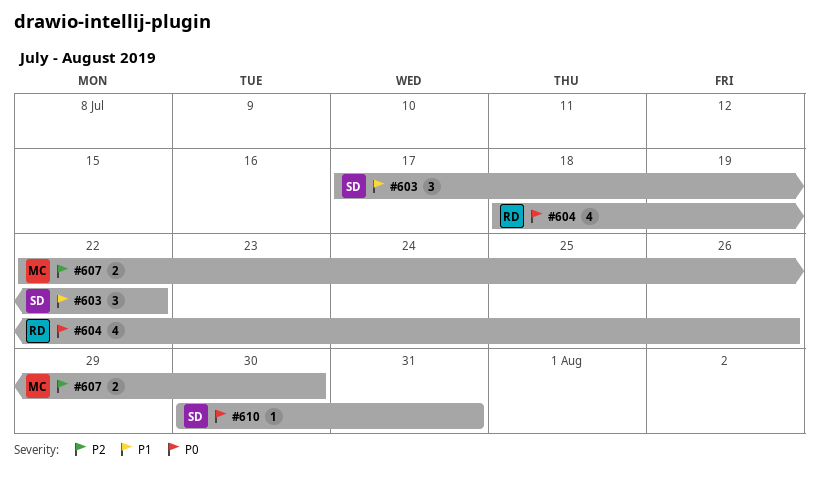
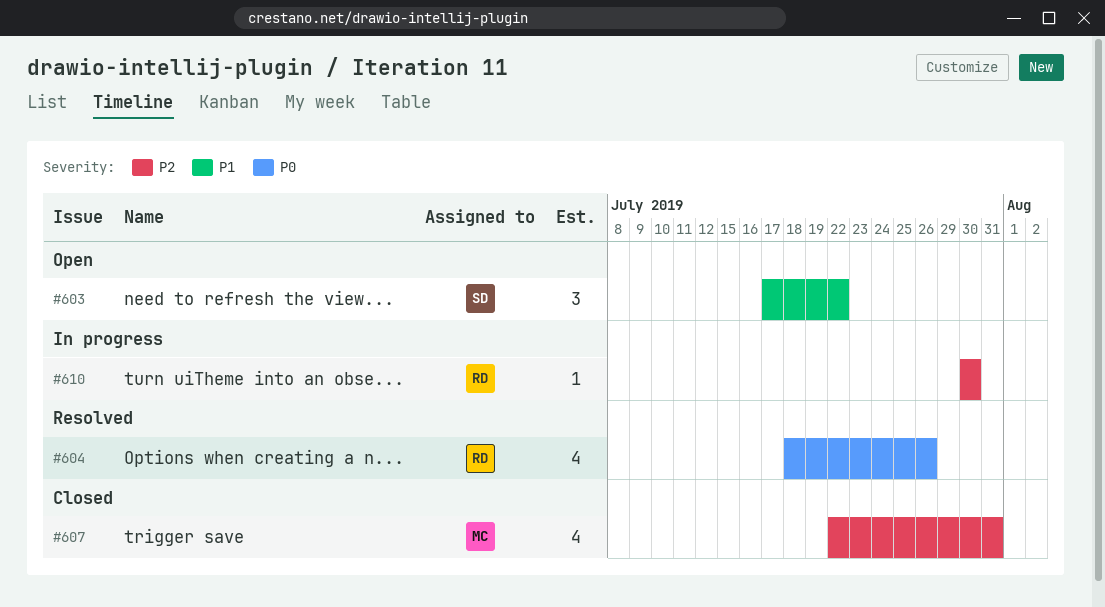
#607, estimate: 2 -> 4
#607, due: Jul 30 -> Jul 31
#610, owner: SD -> RD
#610, priority: P0 -> P2
#610, due: Jul 31 -> Jul 30

